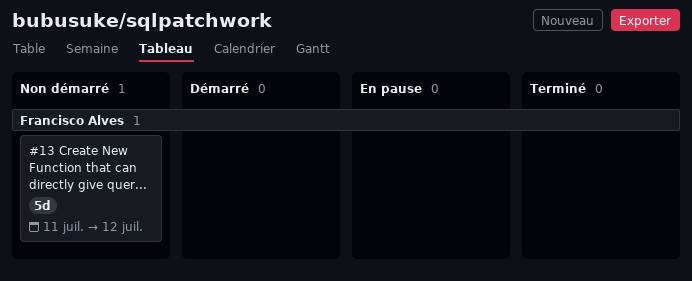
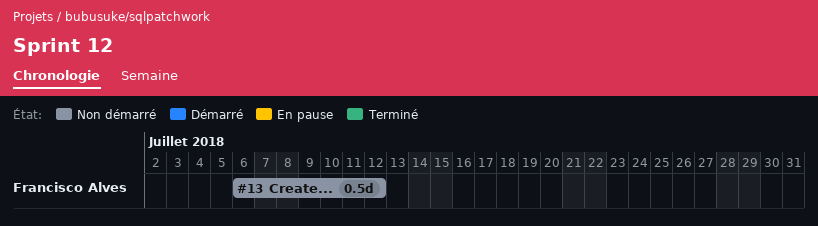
#13, estimate: 5d -> 0.5d
#13, start: Jul 11 -> Jul 6

